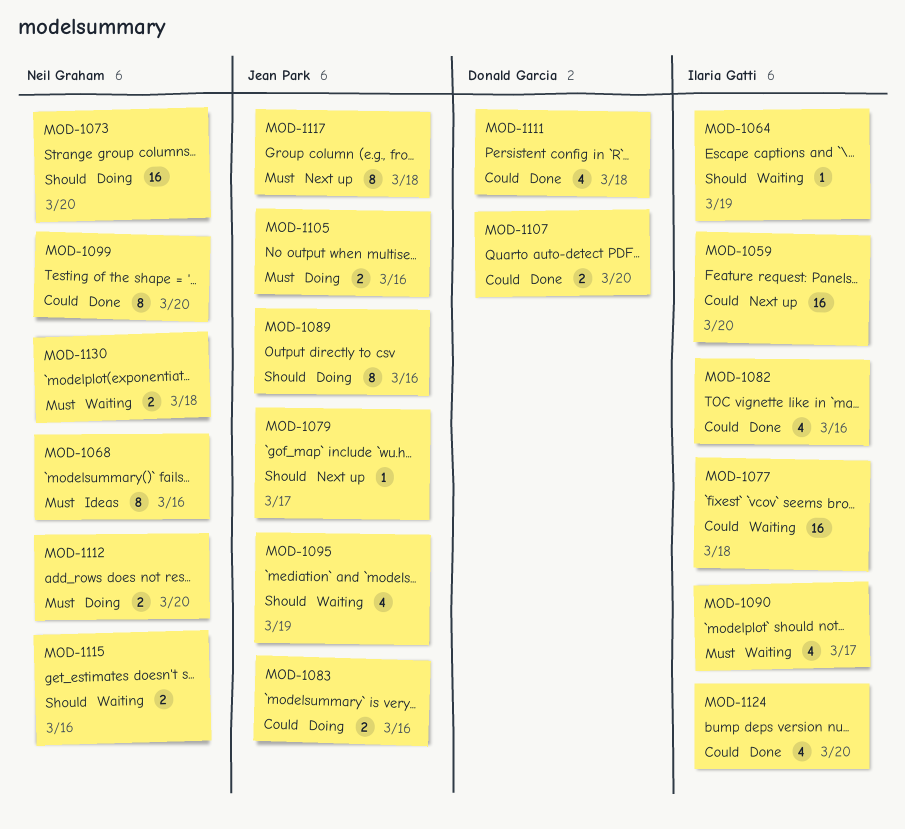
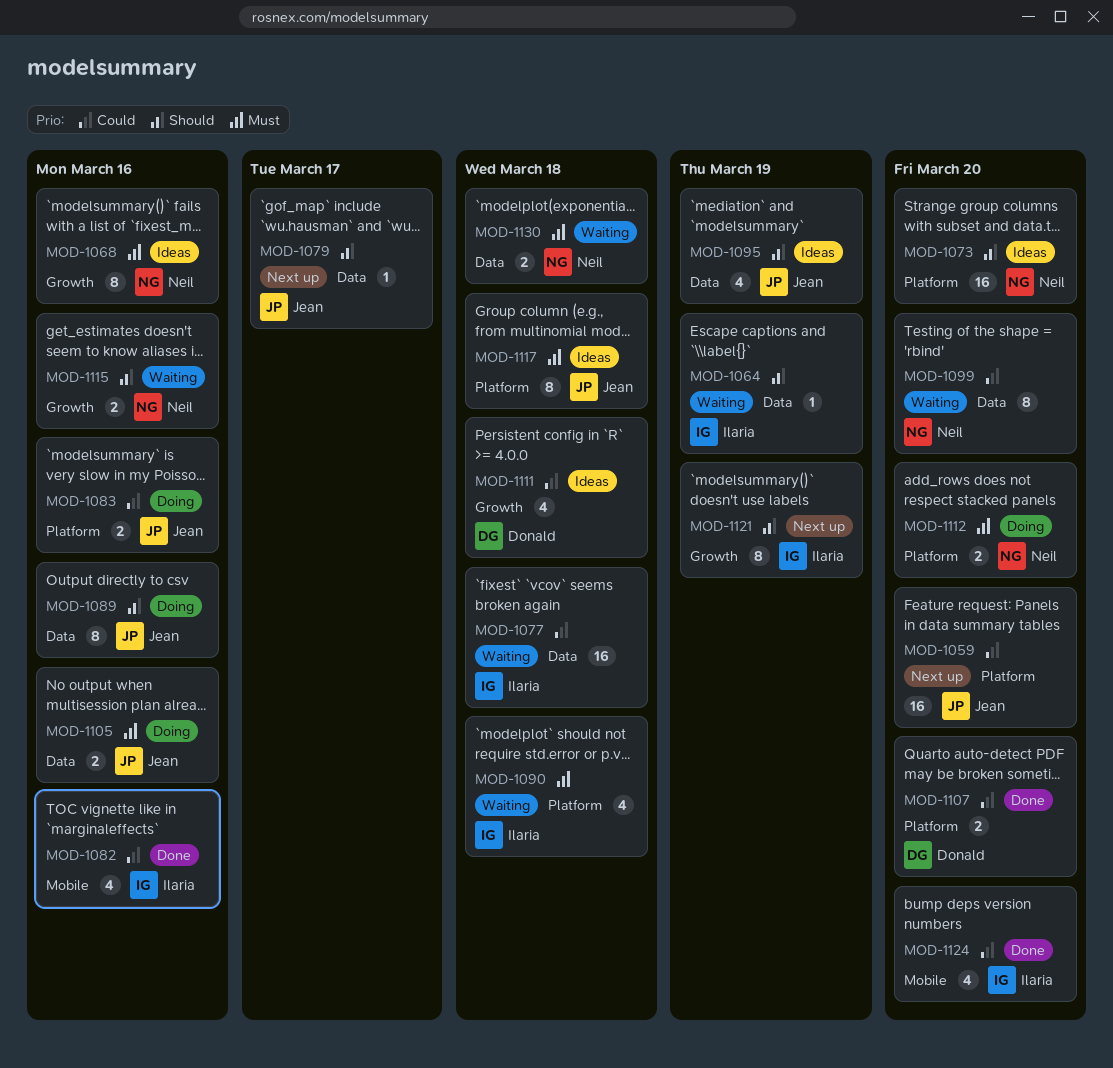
MOD-1059, owner: Ilaria Gatti -> Jean Park
MOD-1073, status: Doing -> Ideas
MOD-1090, due: Mar 17 -> Mar 18
MOD-1095, status: Waiting -> Ideas
MOD-1099, status: Done -> Waiting
MOD-1111, status: Done -> Ideas
MOD-1117, status: Next up -> Ideas
MOD-1121: none -> present

